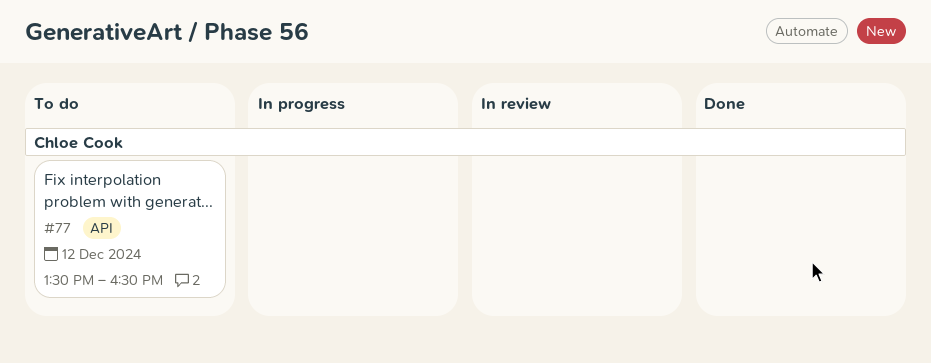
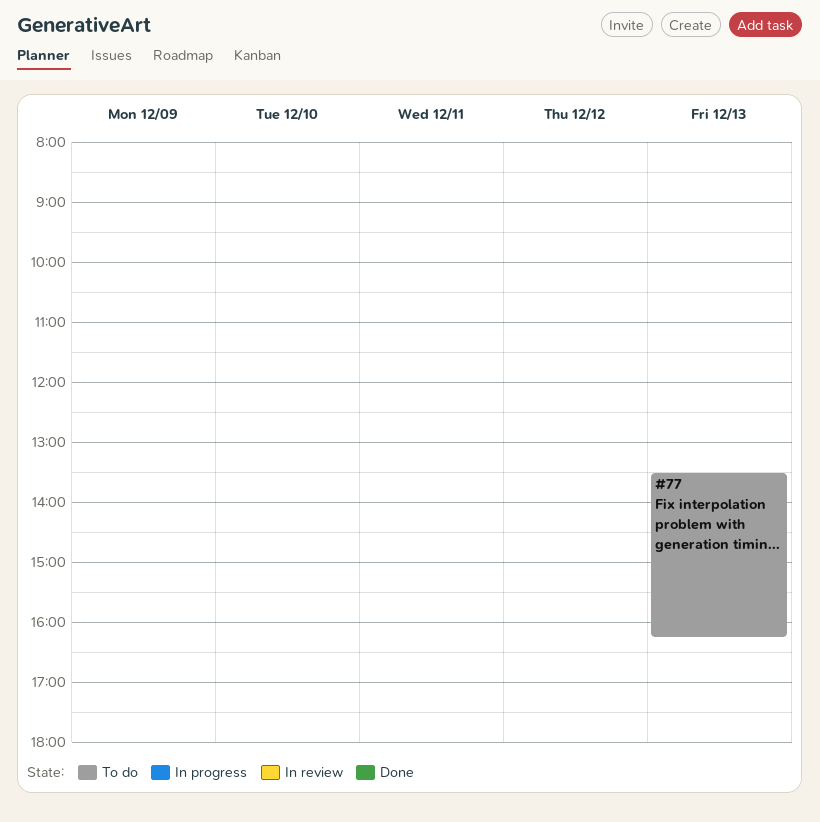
#77, day: Dec 12 -> Dec 13
#77, ends: 16:30 -> 16:15

